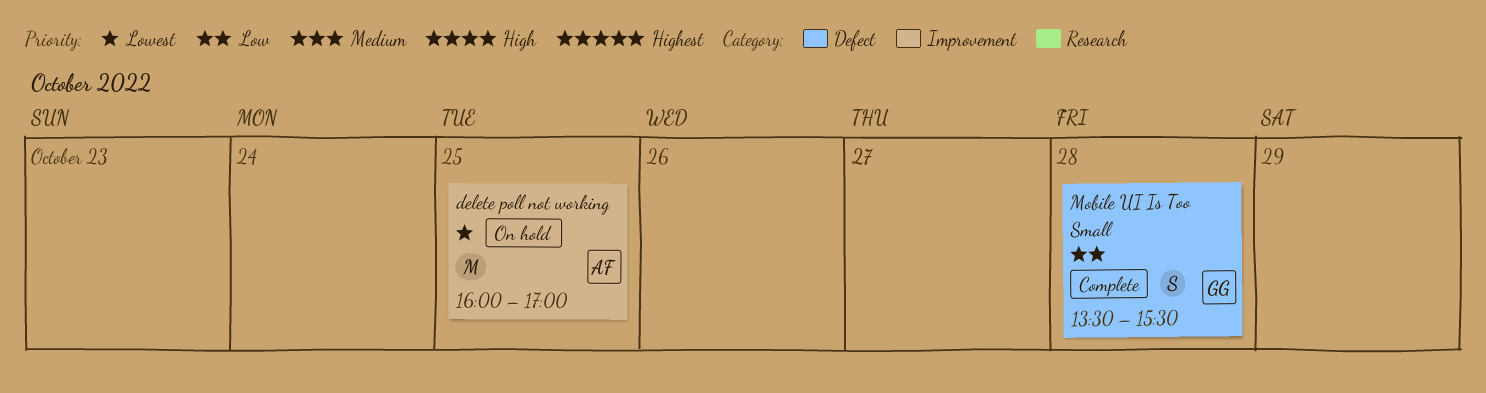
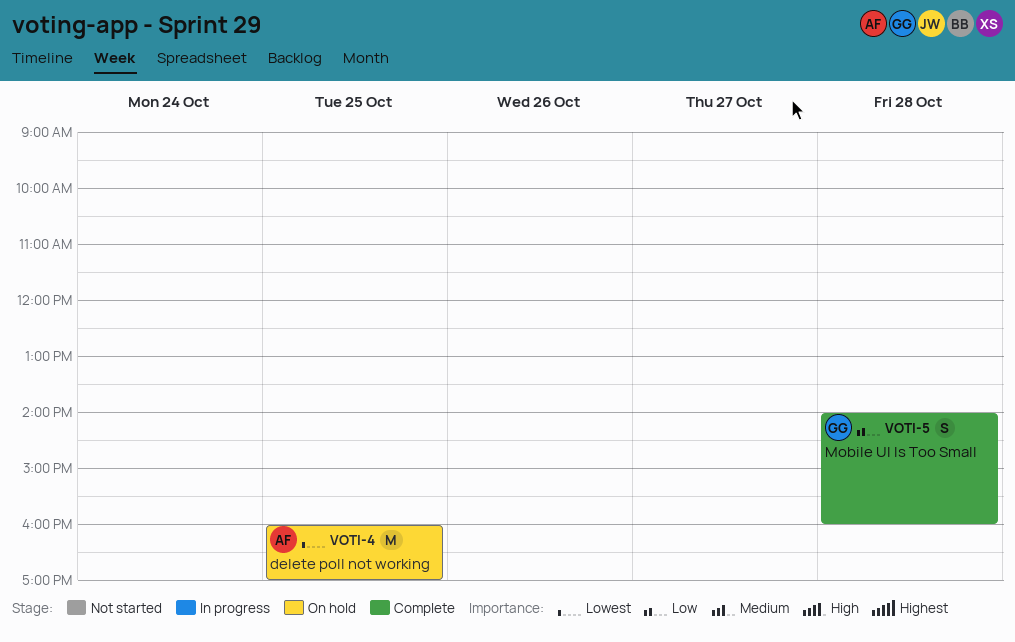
Mobile UI Is Too Small, begins: 13:30 -> 14:00
Mobile UI Is Too Small, ends: 15:30 -> 16:00

